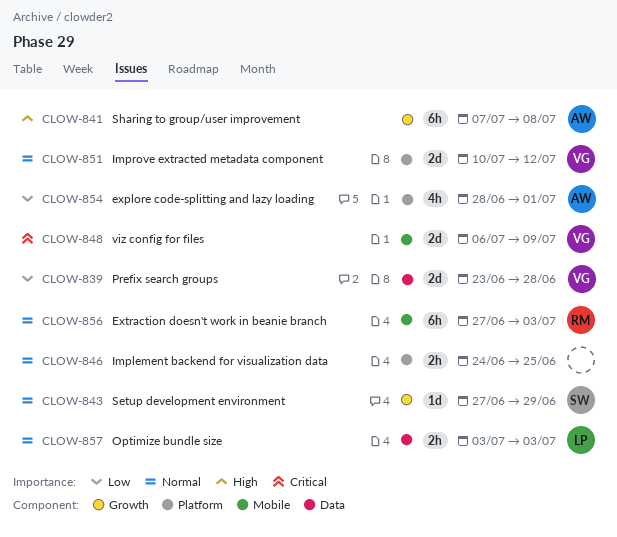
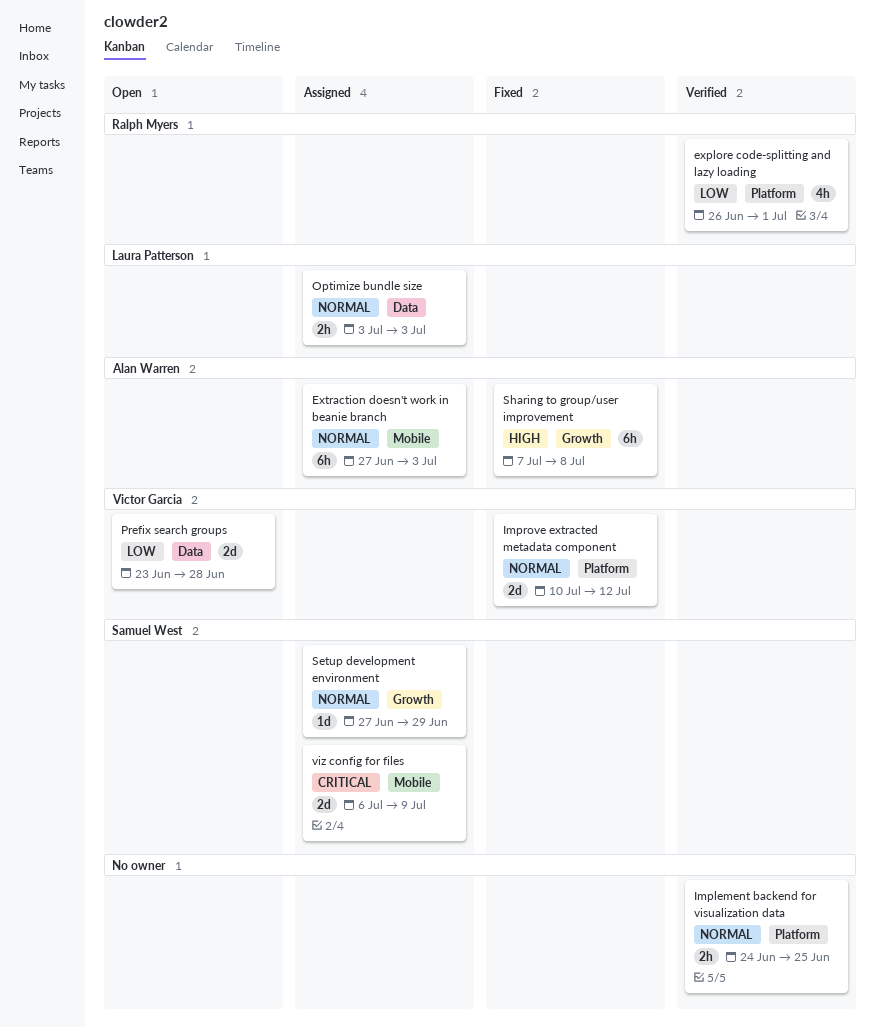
explore code-splitting and lazy loading, owner: Alan Warren -> Ralph Myers
explore code-splitting and lazy loading, start: Jun 28 -> Jun 26
Extraction doesn't work in beanie branch, owner: Ralph Myers -> Alan Warren
viz config for files, owner: Victor Garcia -> Samuel West

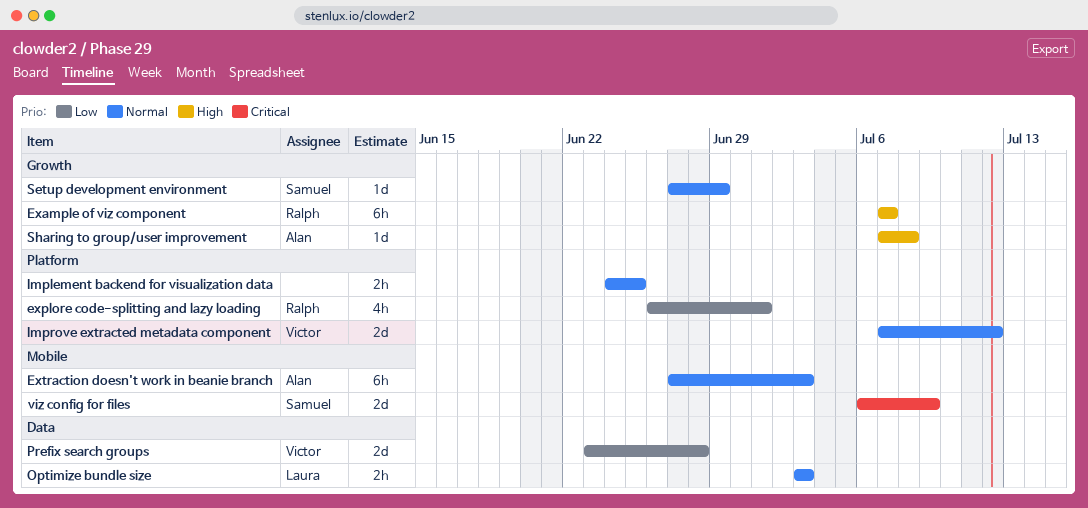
Example of viz component: none -> present
Improve extracted metadata component, start: Jul 10 -> Jul 7
Sharing to group/user improvement, estimate: 6h -> 1d

